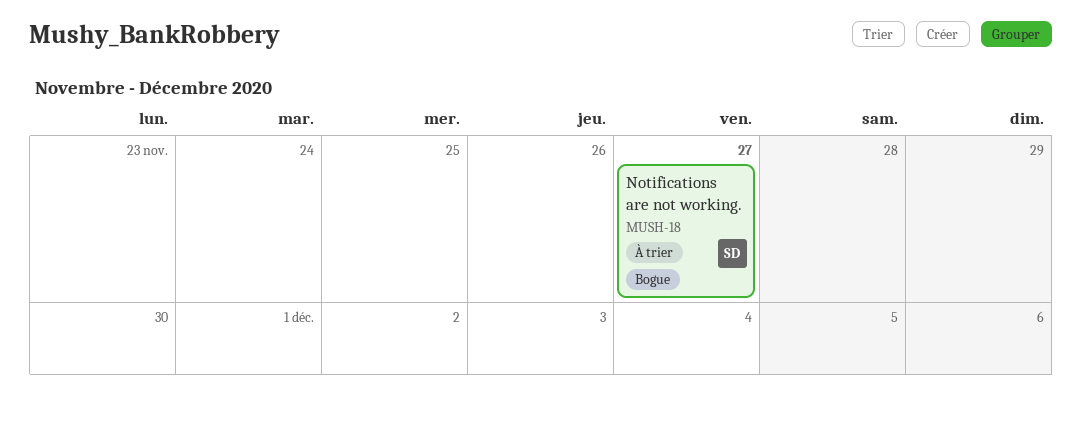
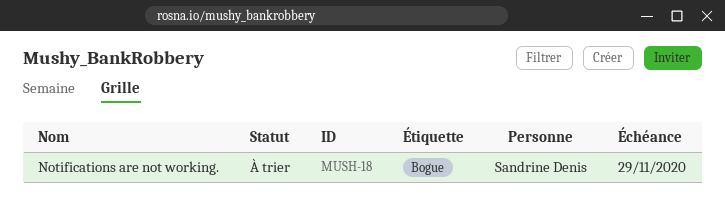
MUSH-18, due: Nov 27 -> Nov 29

